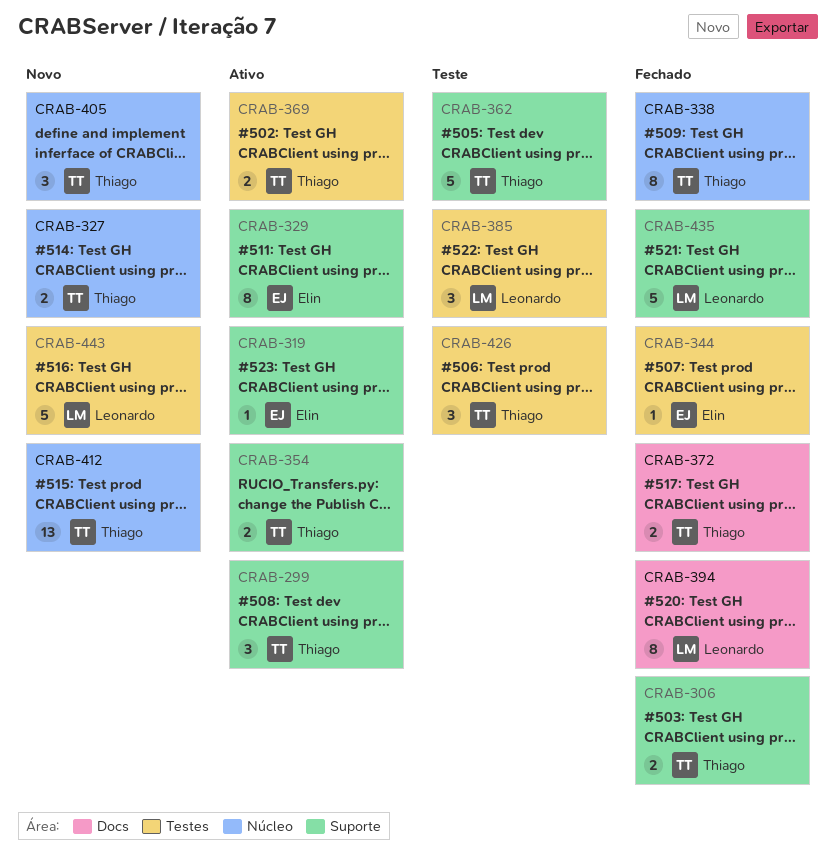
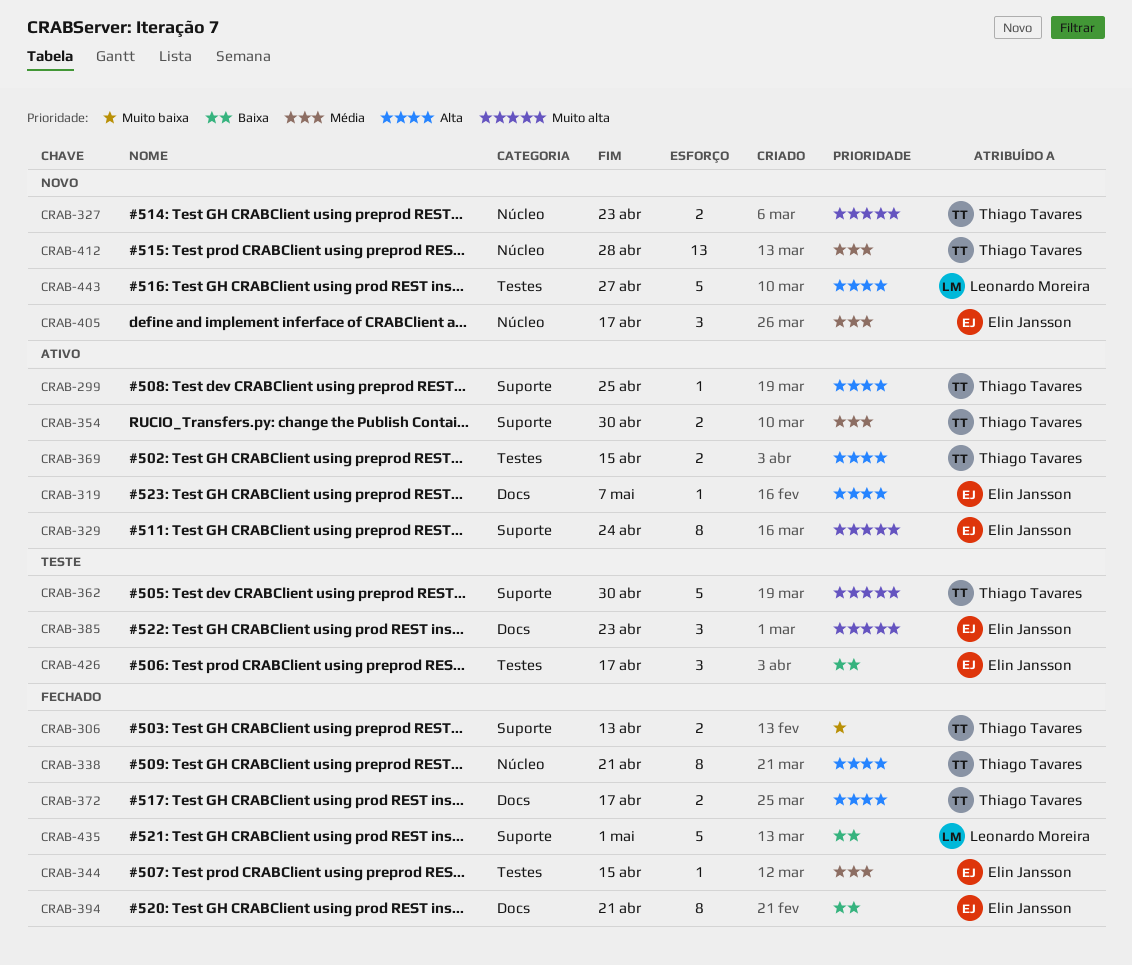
CRAB-299, estimate: 3 -> 1
CRAB-319, label: Suporte -> Docs
CRAB-385, owner: Leonardo Moreira -> Elin Jansson
CRAB-385, label: Testes -> Docs
CRAB-394, owner: Leonardo Moreira -> Elin Jansson
CRAB-405, owner: Thiago Tavares -> Elin Jansson
CRAB-426, owner: Thiago Tavares -> Elin Jansson

